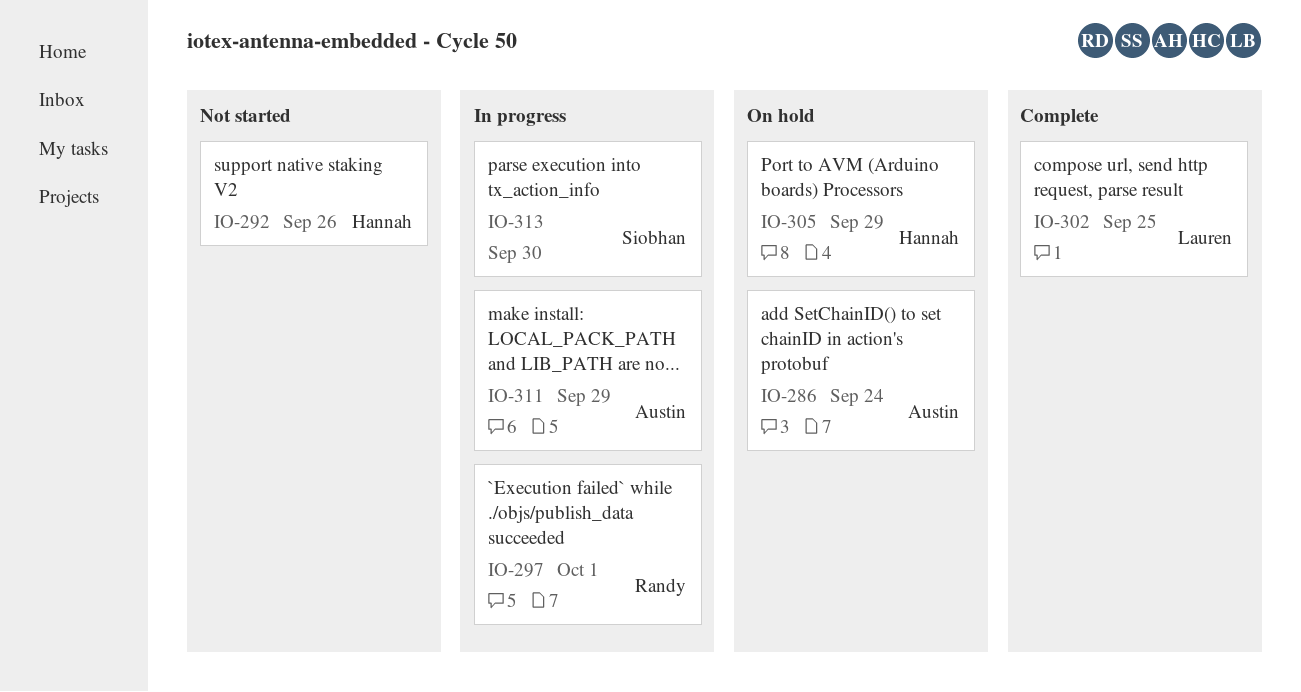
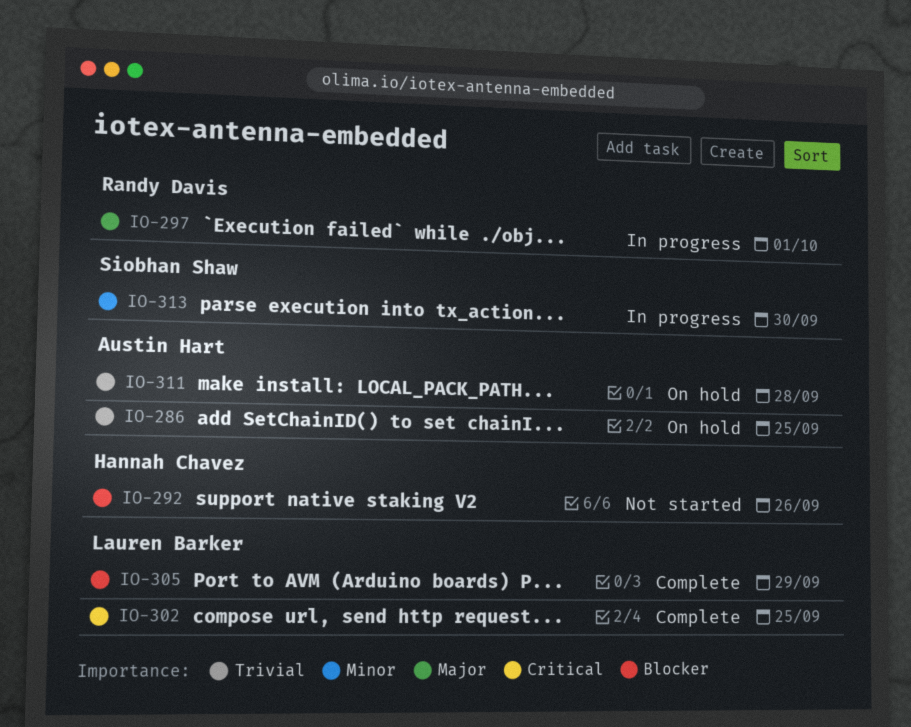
IO-286, due: Sep 24 -> Sep 25
IO-305, status: On hold -> Complete
IO-305, owner: Hannah Chavez -> Lauren Barker
IO-311, status: In progress -> On hold
IO-311, due: Sep 29 -> Sep 28

